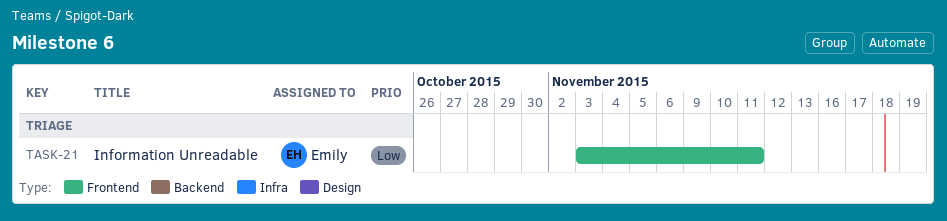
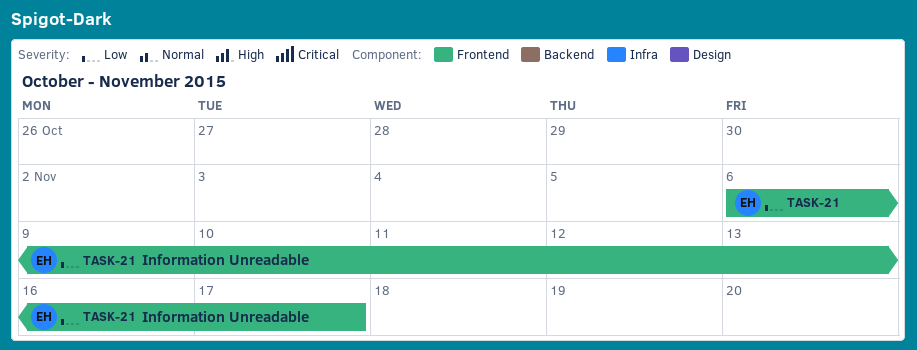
TASK-21, start: Nov 3 -> Nov 6
TASK-21, due: Nov 11 -> Nov 17

